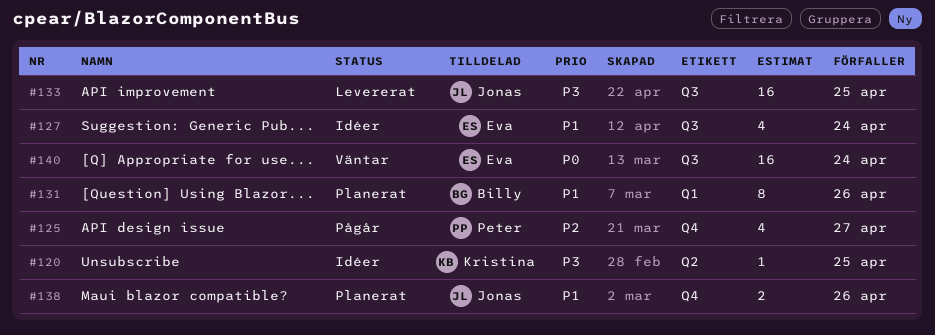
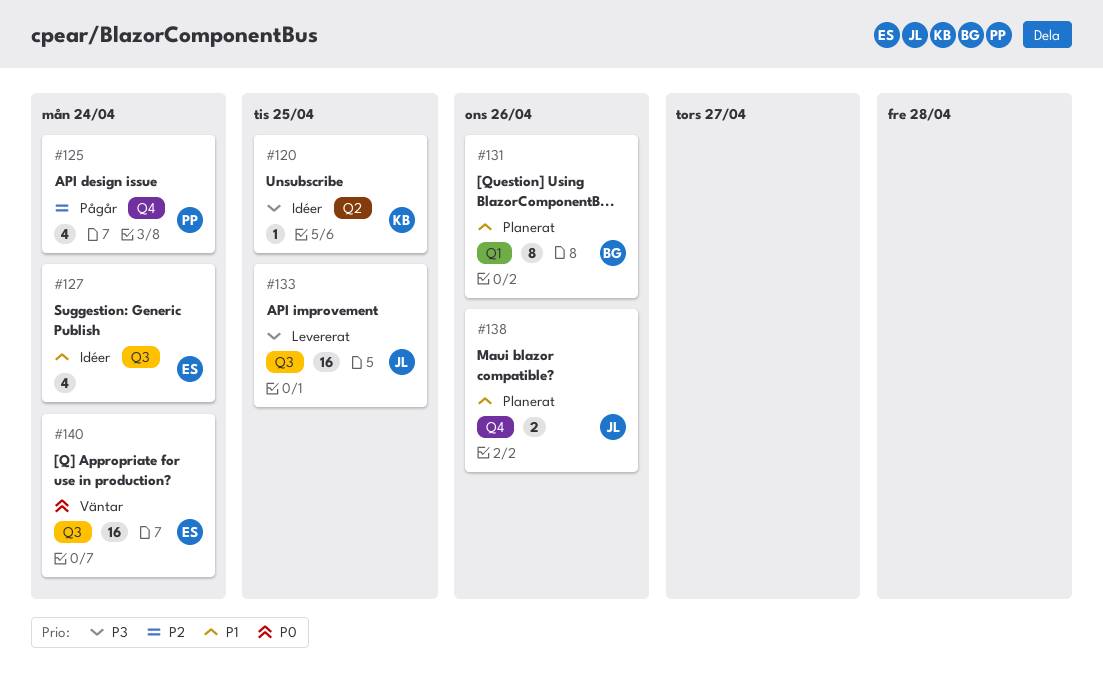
#125, due: Apr 27 -> Apr 24

